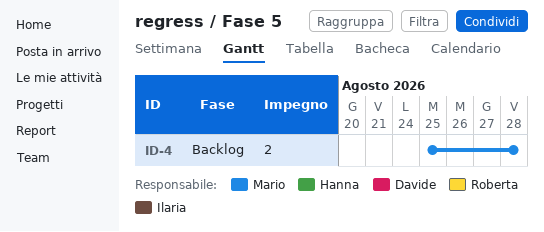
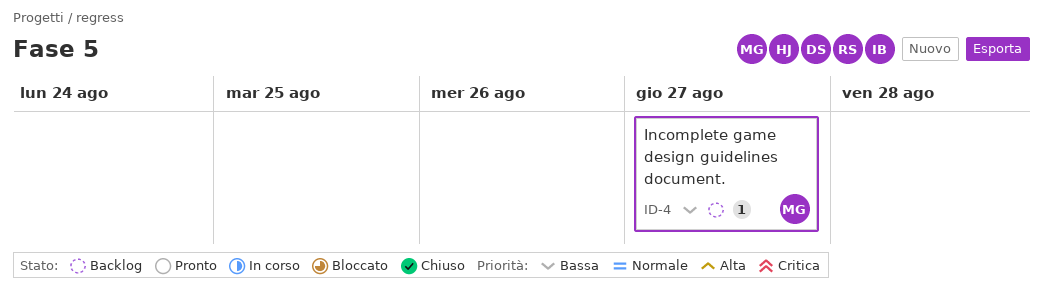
ID-4, estimate: 2 -> 1
ID-4, due: Aug 28 -> Aug 27

